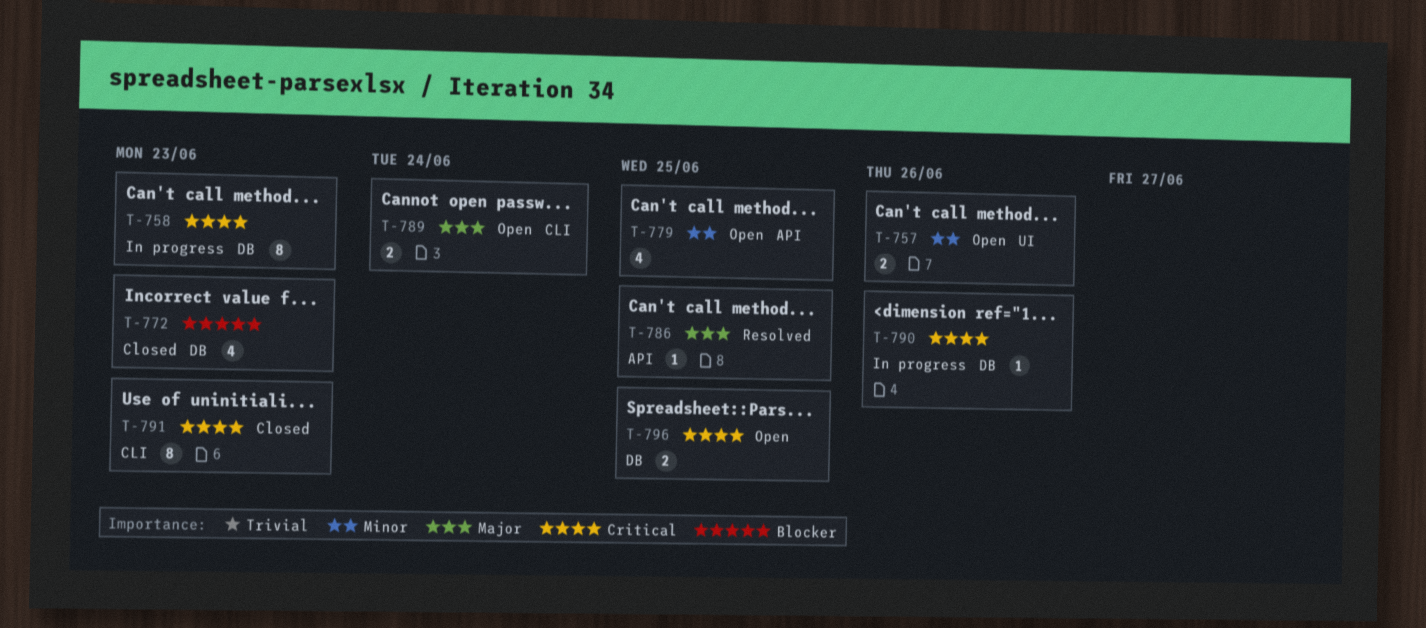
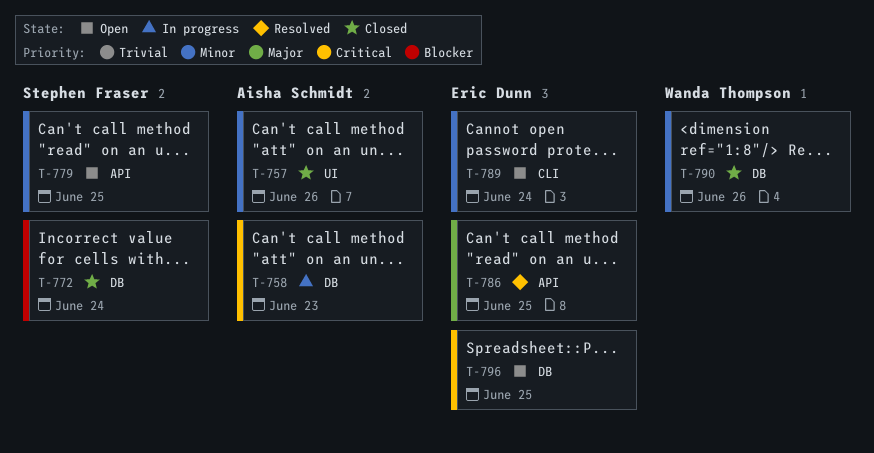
T-757, status: Open -> Closed
T-772, due: Jun 23 -> Jun 24
T-789, priority: Major -> Minor
T-790, status: In progress -> Closed
T-790, priority: Critical -> Minor
T-791: present -> none

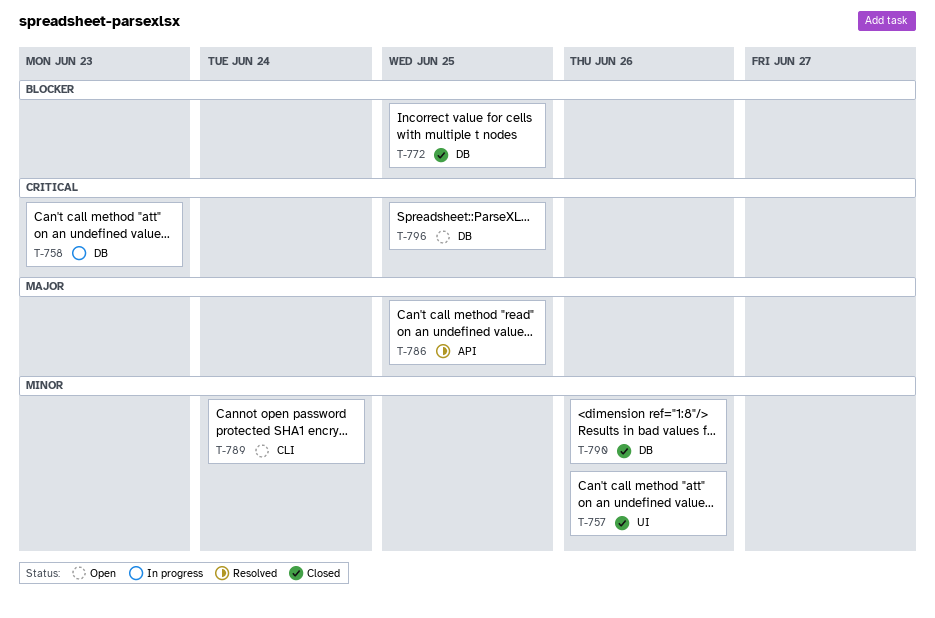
T-772, due: Jun 24 -> Jun 25
T-779: present -> none

